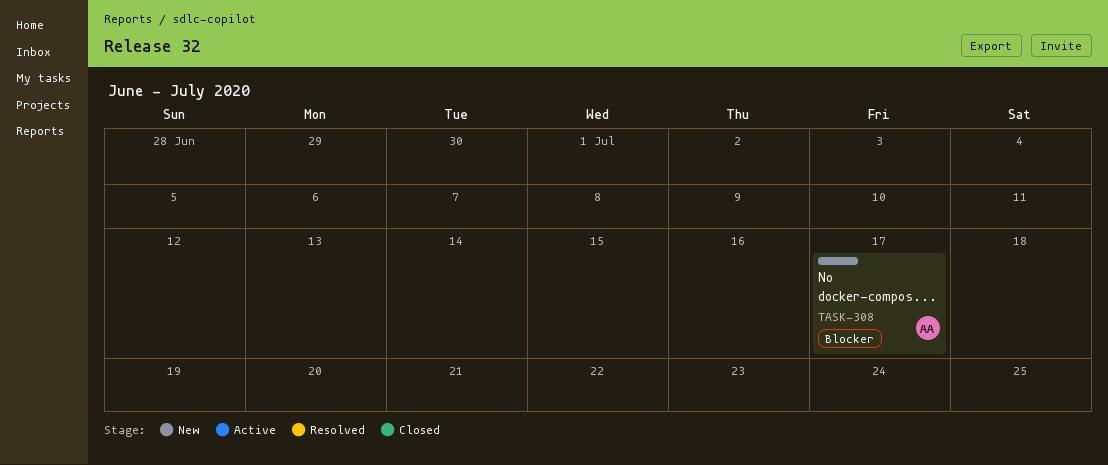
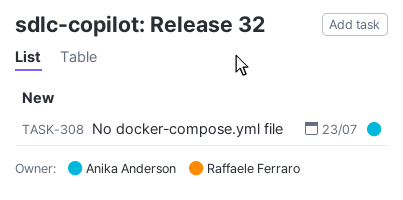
TASK-308, due: Jul 17 -> Jul 23

